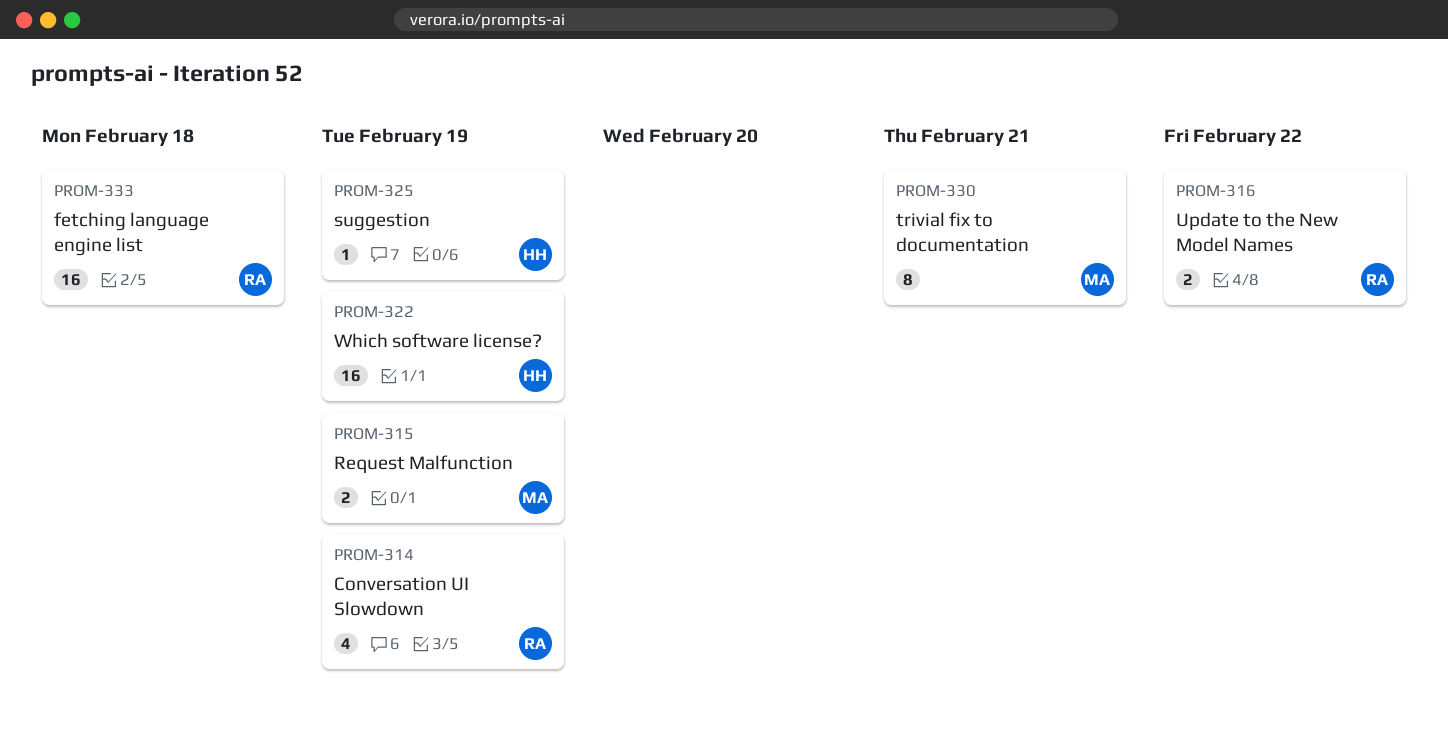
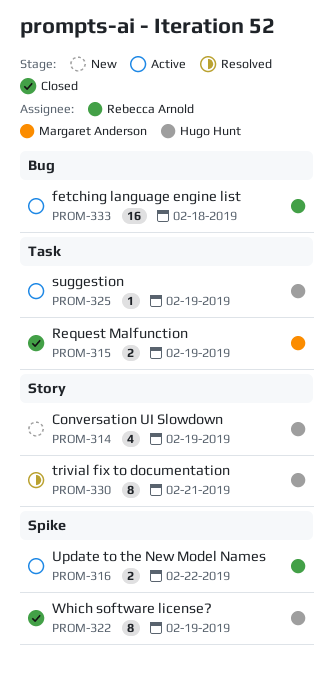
PROM-314, owner: Rebecca Arnold -> Hugo Hunt
PROM-322, estimate: 16 -> 8
PROM-330, owner: Margaret Anderson -> Hugo Hunt

